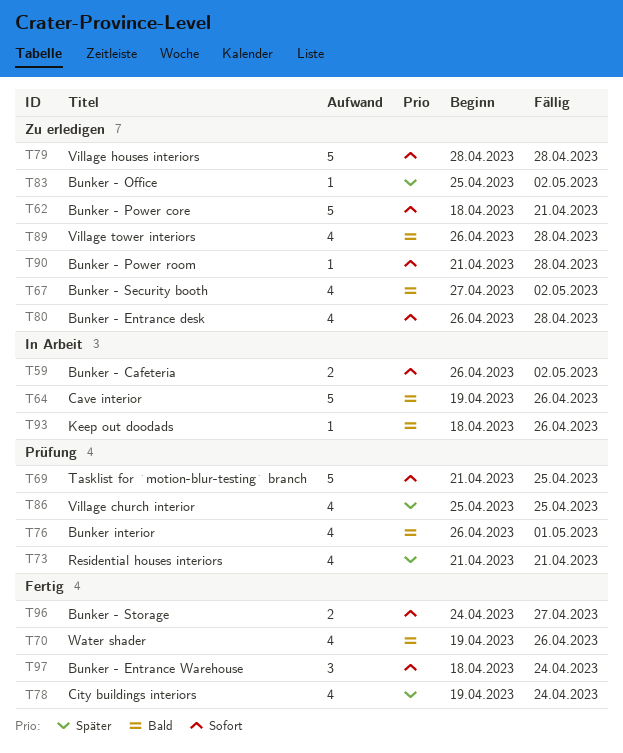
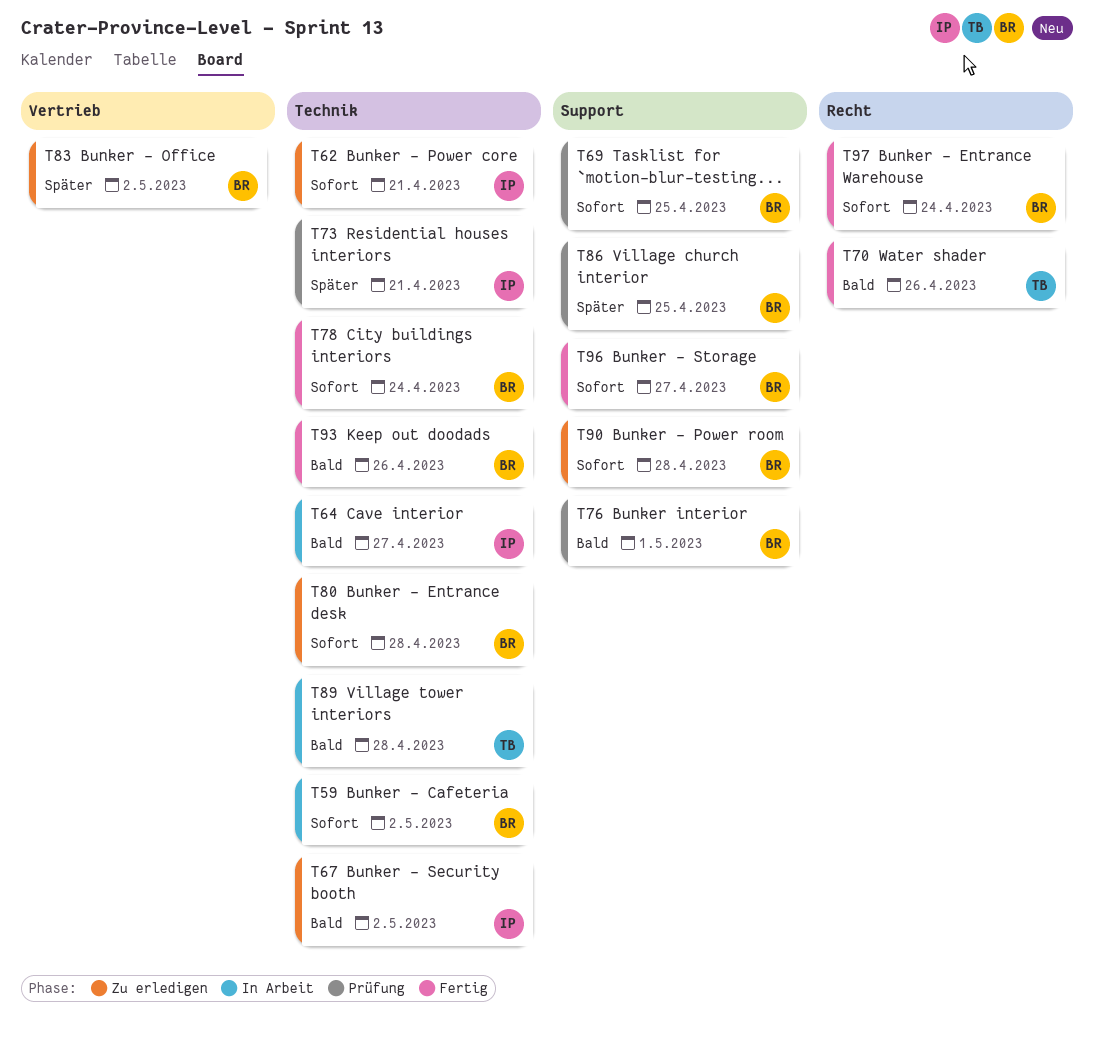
T64, due: Apr 26 -> Apr 27
T78, priority: Später -> Sofort
T79: present -> none
T89, status: Zu erledigen -> In Arbeit
T93, status: In Arbeit -> Fertig

